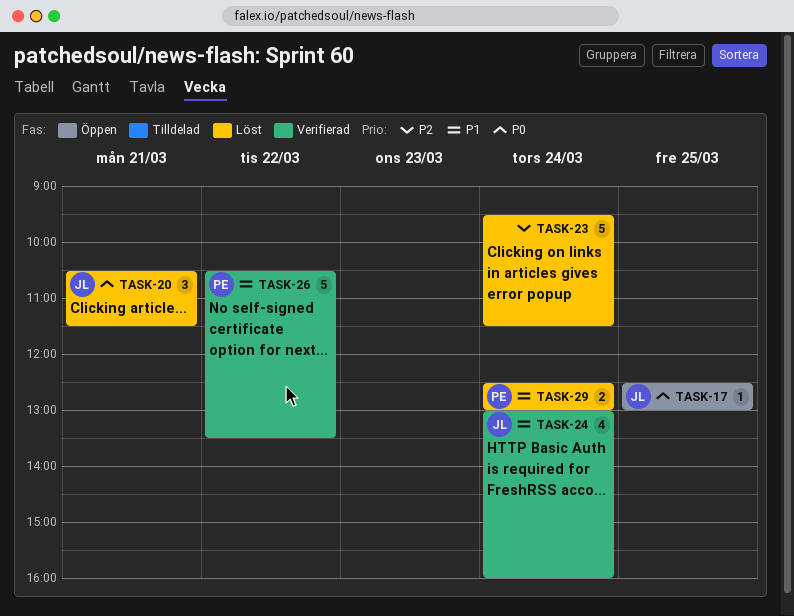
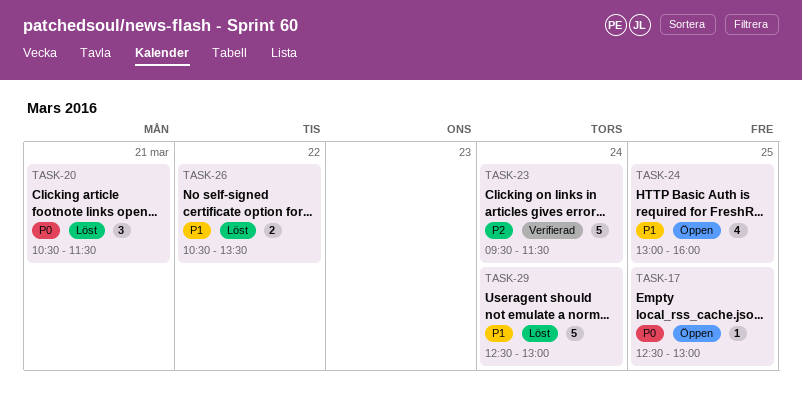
TASK-23, status: Löst -> Verifierad
TASK-24, status: Verifierad -> Öppen
TASK-24, day: Mar 24 -> Mar 25
TASK-26, status: Verifierad -> Löst
TASK-26, estimate: 5 -> 2
TASK-29, estimate: 2 -> 5

